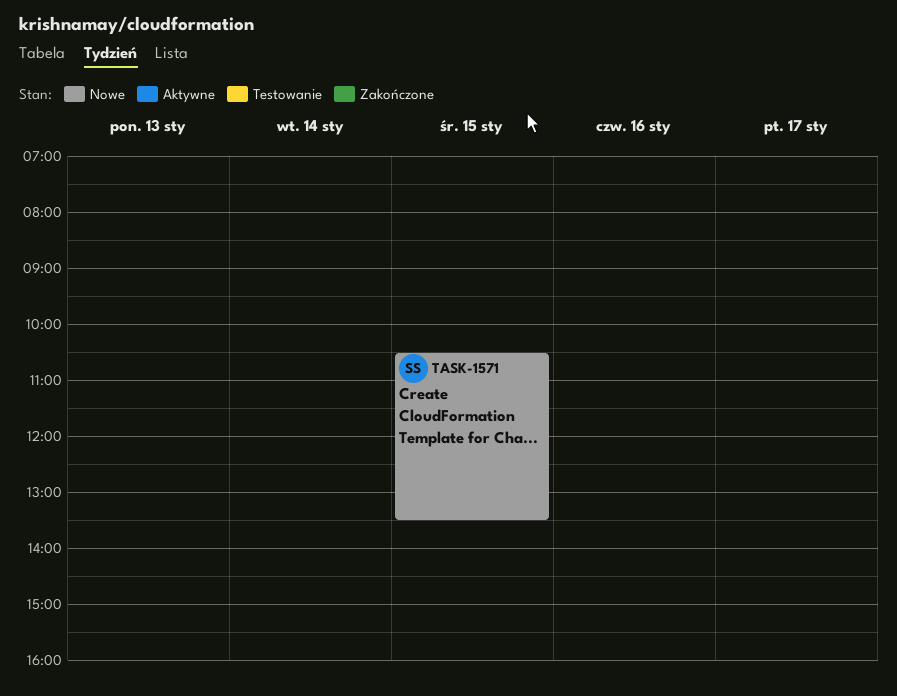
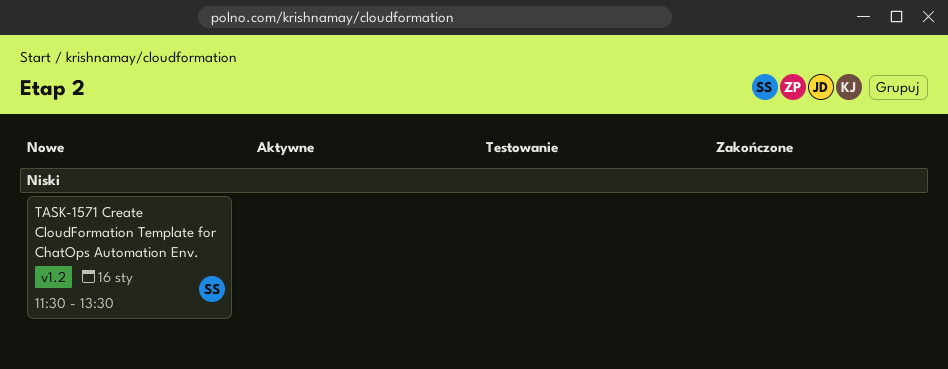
TASK-1571, day: Jan 15 -> Jan 16
TASK-1571, begins: 10:30 -> 11:30

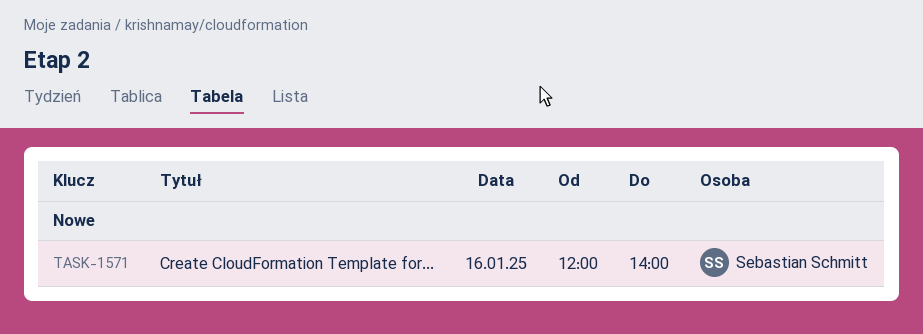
TASK-1571, begins: 11:30 -> 12:00
TASK-1571, ends: 13:30 -> 14:00

